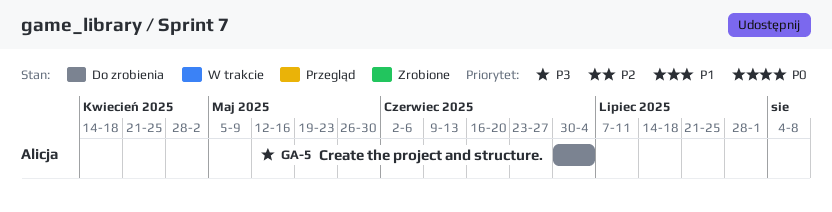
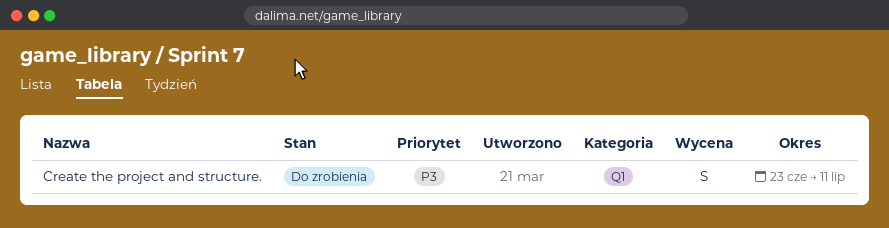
Create the project and structure., start: Jun 30 -> Jun 23
Create the project and structure., due: Jul 4 -> Jul 11

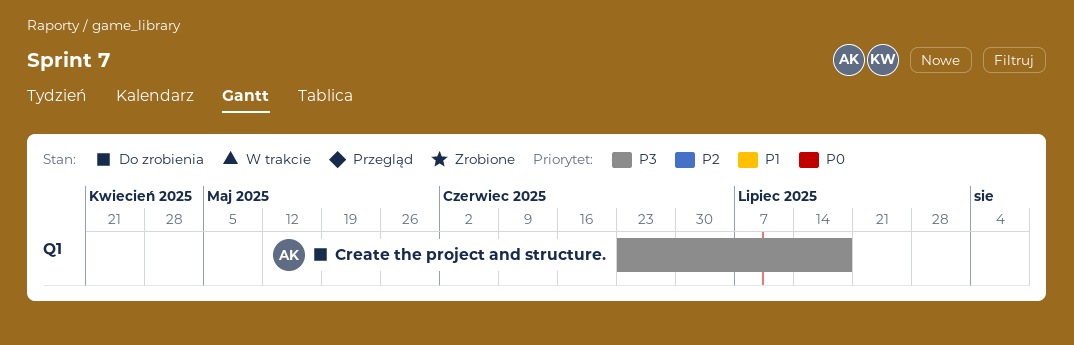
Create the project and structure., due: Jul 11 -> Jul 18

